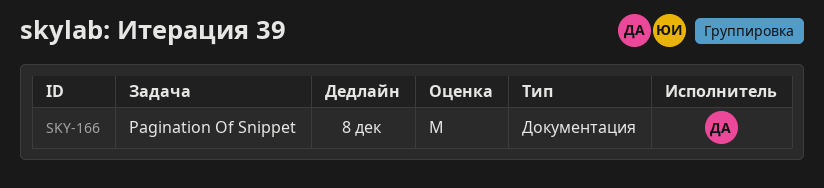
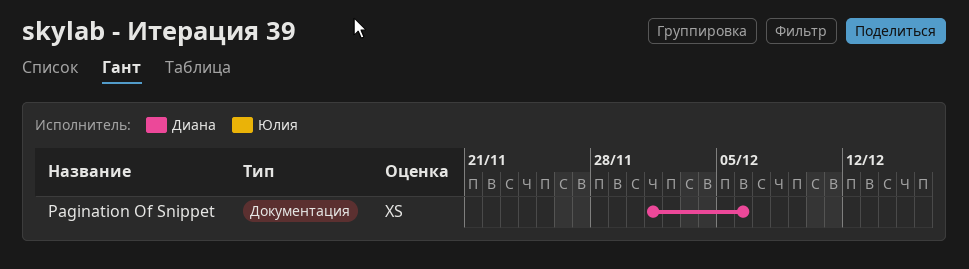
Pagination Of Snippet, estimate: M -> XS
Pagination Of Snippet, due: Dec 8 -> Dec 6

